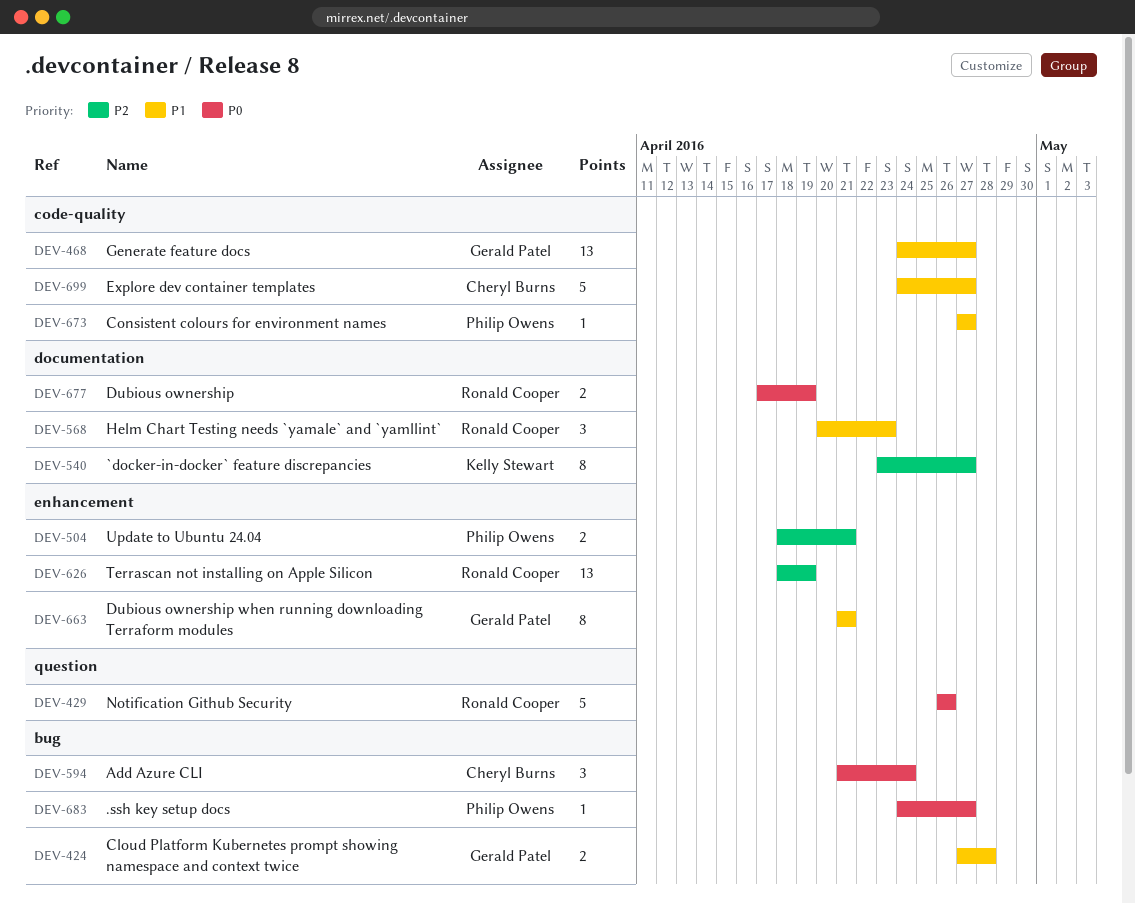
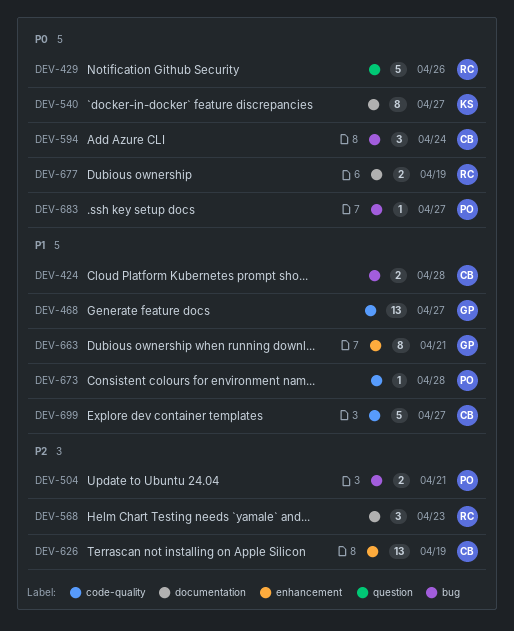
DEV-424, owner: Gerald Patel -> Cheryl Burns
DEV-504, label: enhancement -> bug
DEV-540, priority: P2 -> P0
DEV-568, priority: P1 -> P2
DEV-626, owner: Ronald Cooper -> Cheryl Burns
DEV-673, due: Apr 27 -> Apr 28

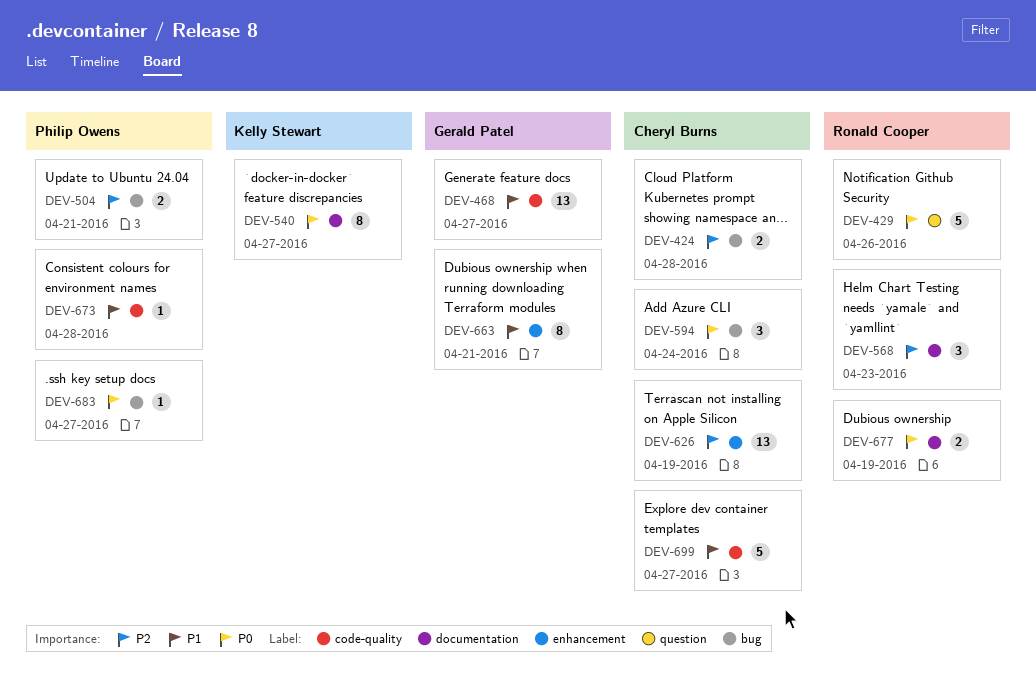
DEV-424, priority: P1 -> P2

